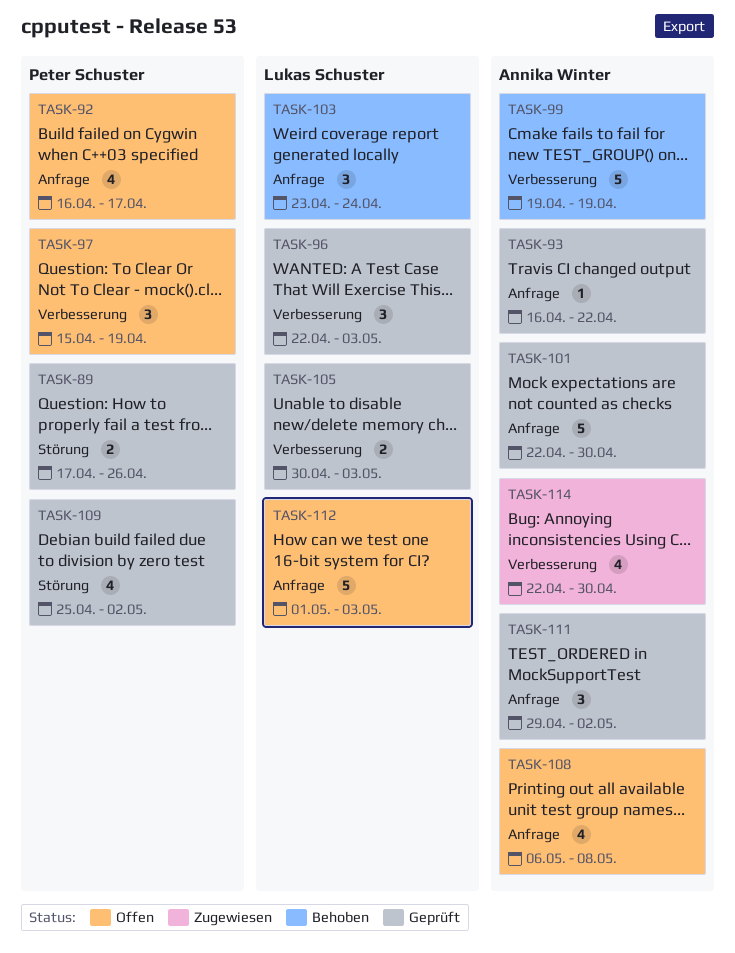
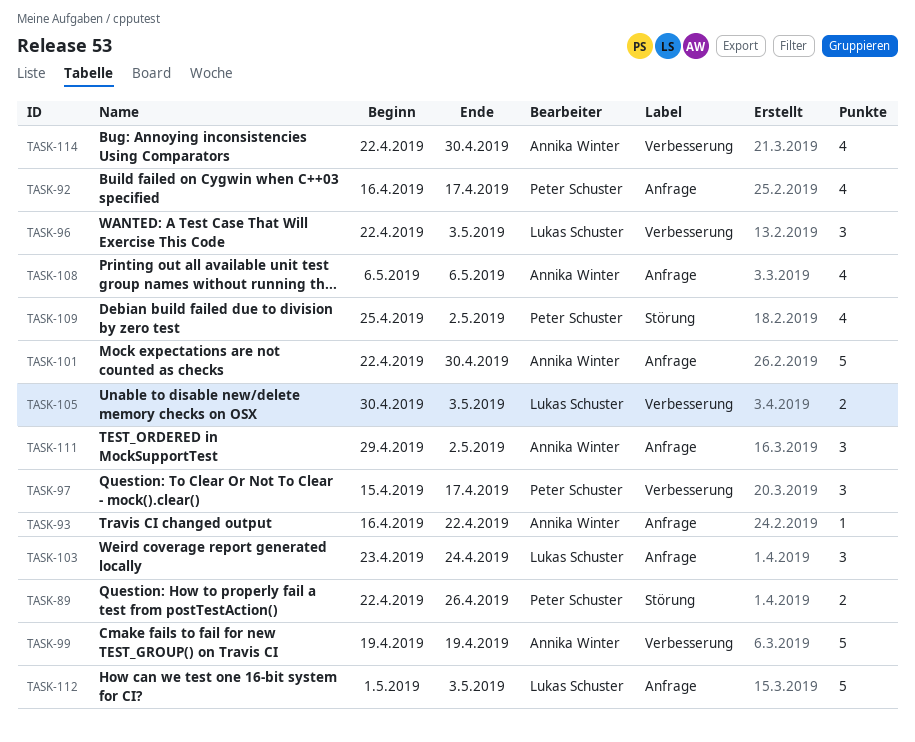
TASK-89, start: Apr 17 -> Apr 22
TASK-97, due: Apr 19 -> Apr 17
TASK-108, due: May 8 -> May 6

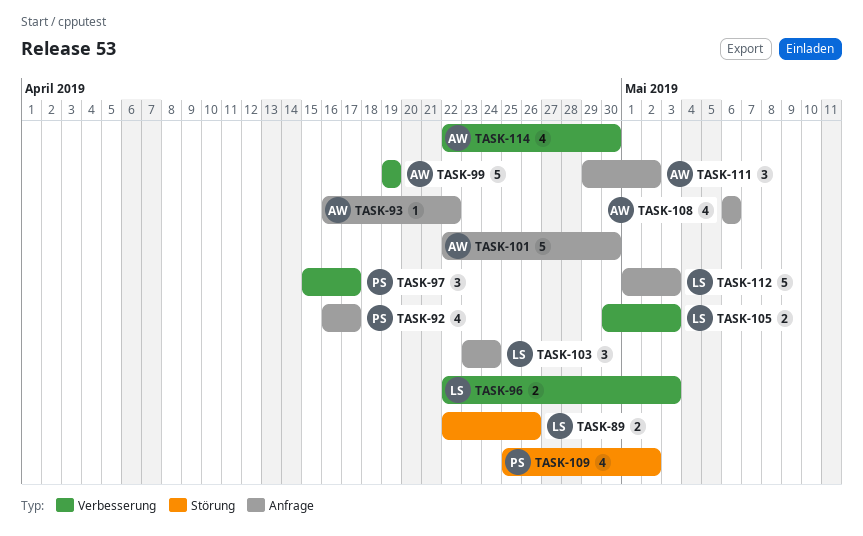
TASK-89, owner: Peter Schuster -> Lukas Schuster
TASK-96, estimate: 3 -> 2

